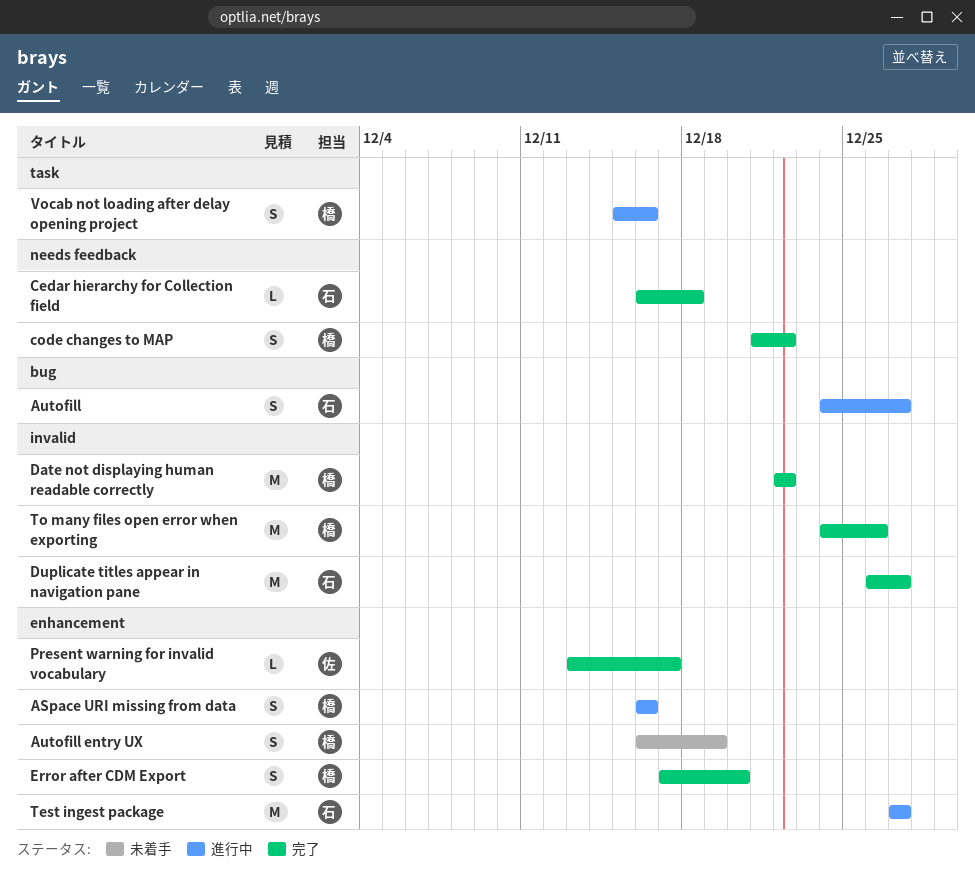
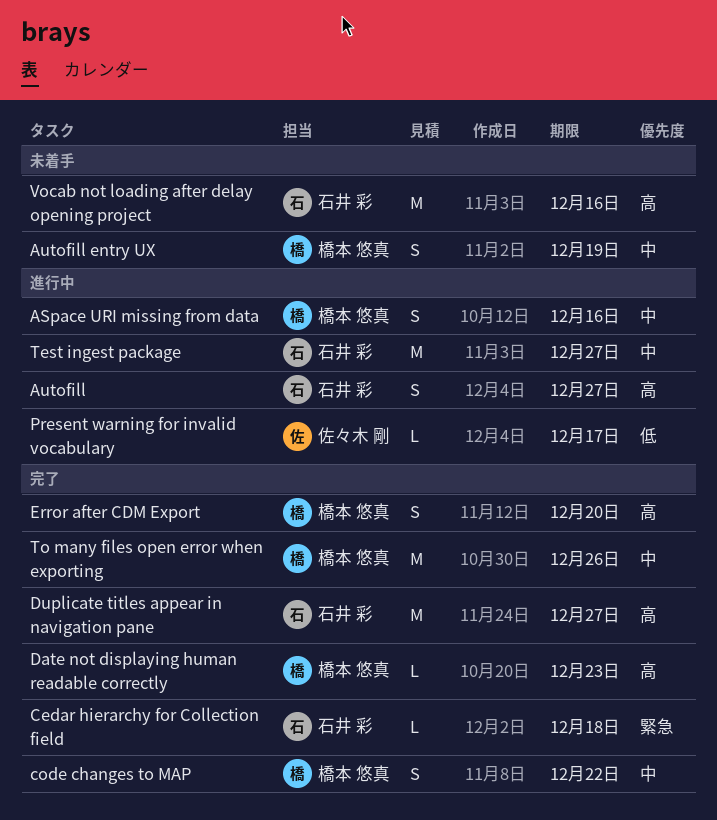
Date not displaying human readable correctly, estimate: M -> L
Date not displaying human readable correctly, due: Dec 22 -> Dec 23
Present warning for invalid vocabulary, status: 完了 -> 進行中
Vocab not loading after delay opening project, status: 進行中 -> 未着手
Vocab not loading after delay opening project, owner: 橋本 悠真 -> 石井 彩
Vocab not loading after delay opening project, estimate: S -> M

